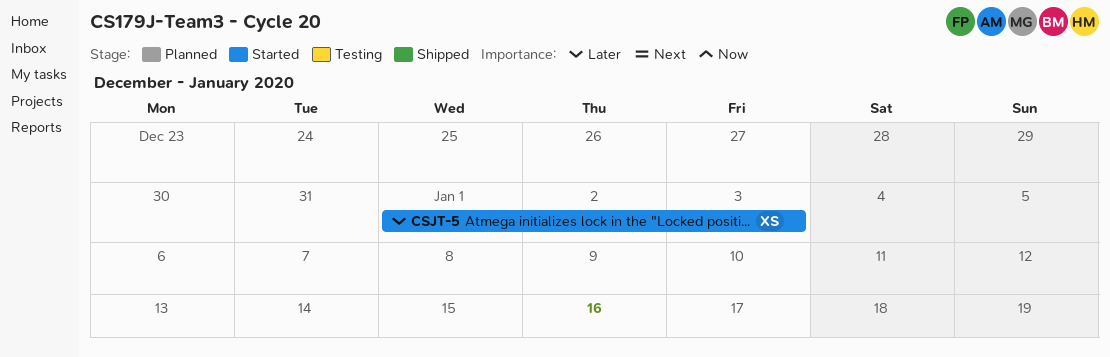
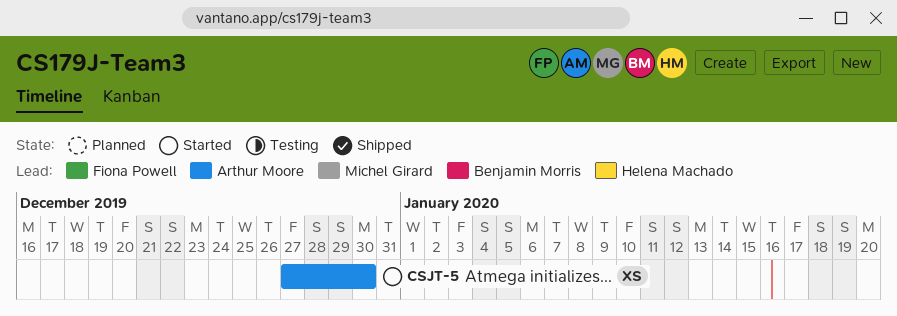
CSJT-5, start: Jan 1 -> Dec 27
CSJT-5, due: Jan 3 -> Dec 30

